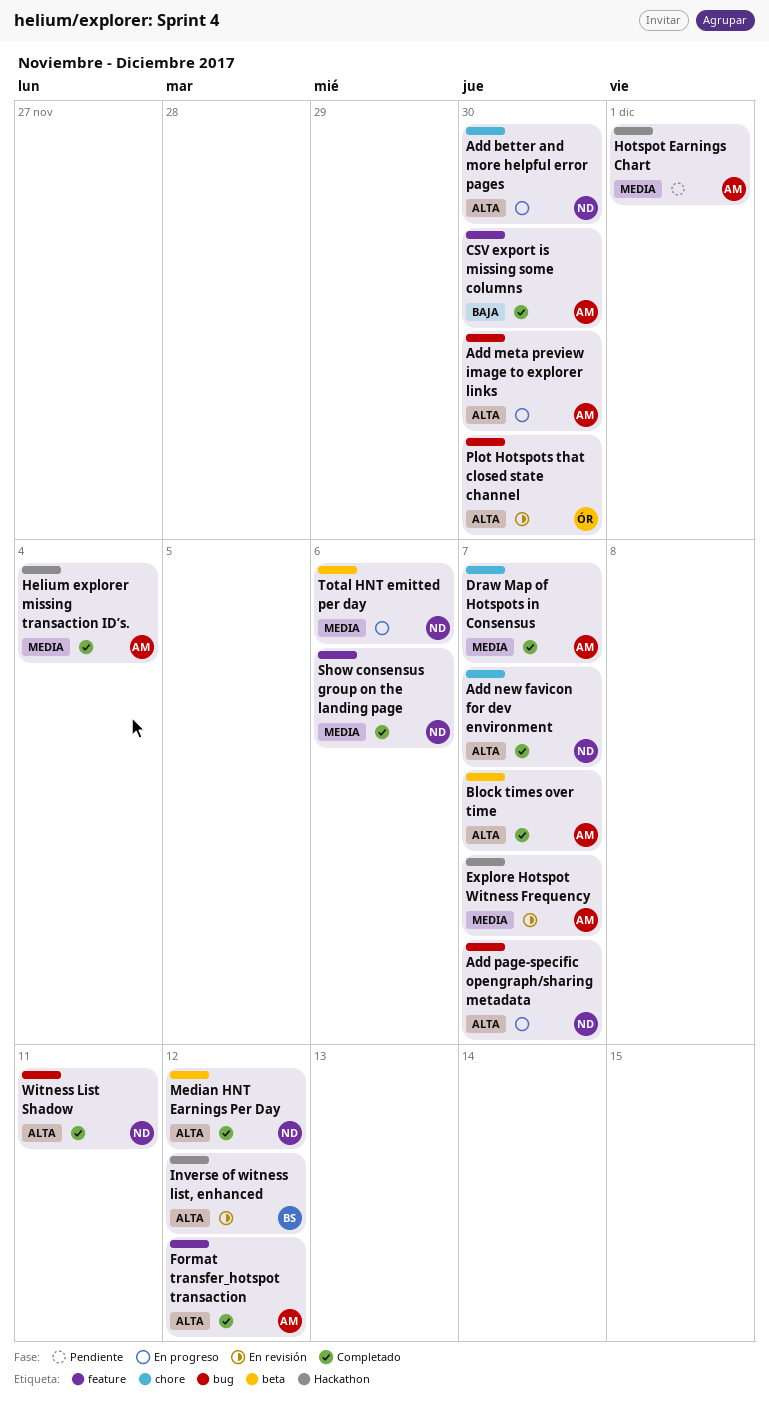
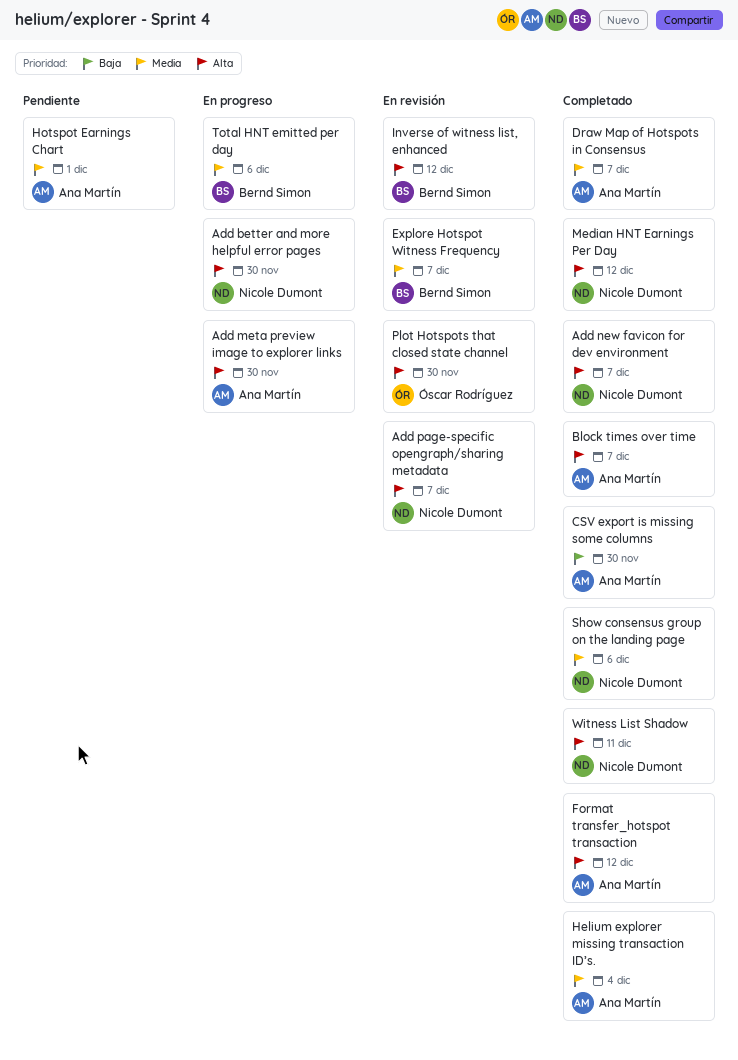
Add page-specific opengraph/sharing metadata, status: En progreso -> En revisión
Explore Hotspot Witness Frequency, owner: Ana Martín -> Bernd Simon
Total HNT emitted per day, owner: Nicole Dumont -> Bernd Simon

